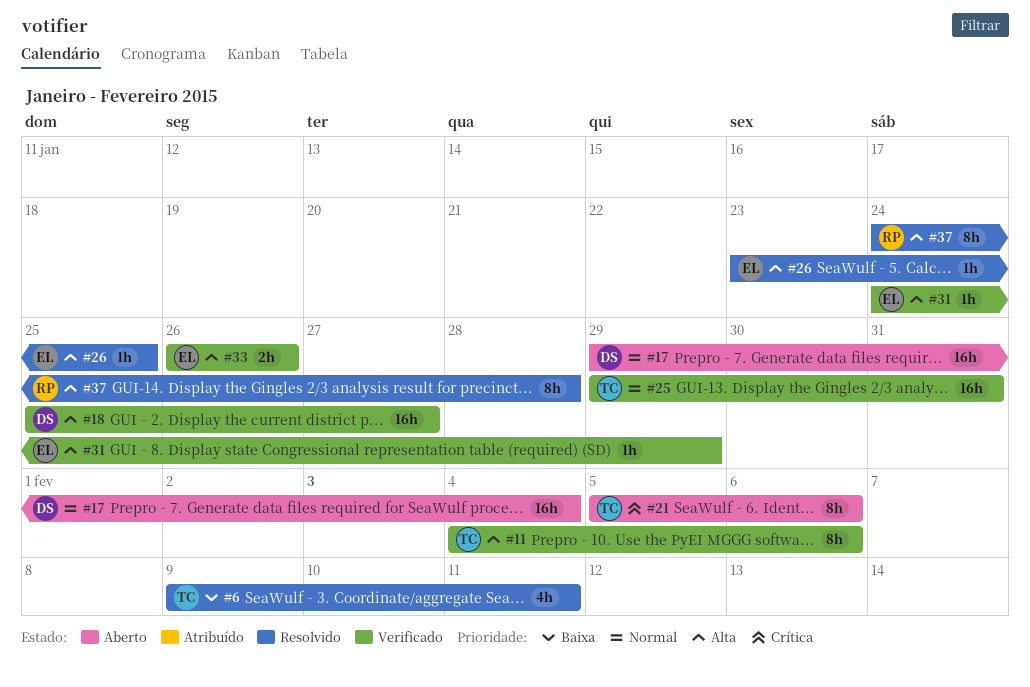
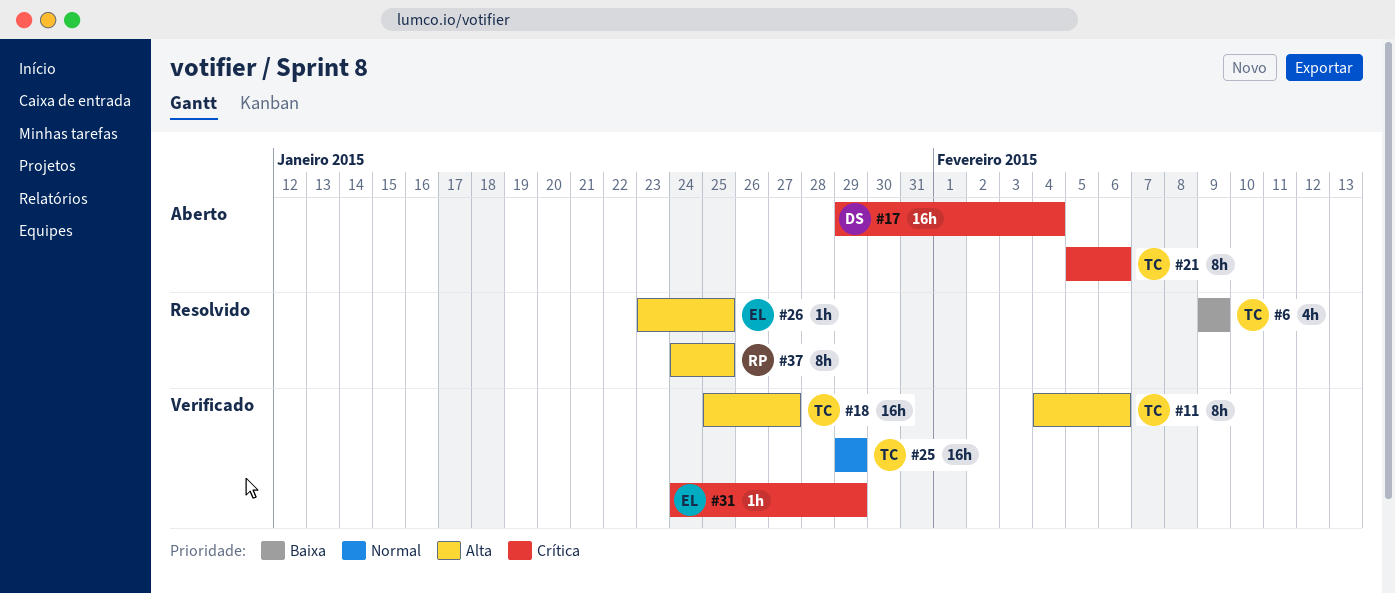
#6, due: Feb 11 -> Feb 9
#17, priority: Normal -> Crítica
#18, owner: DS -> TC
#25, due: Jan 31 -> Jan 29
#31, priority: Alta -> Crítica
#33: present -> none
#37, due: Jan 28 -> Jan 25

